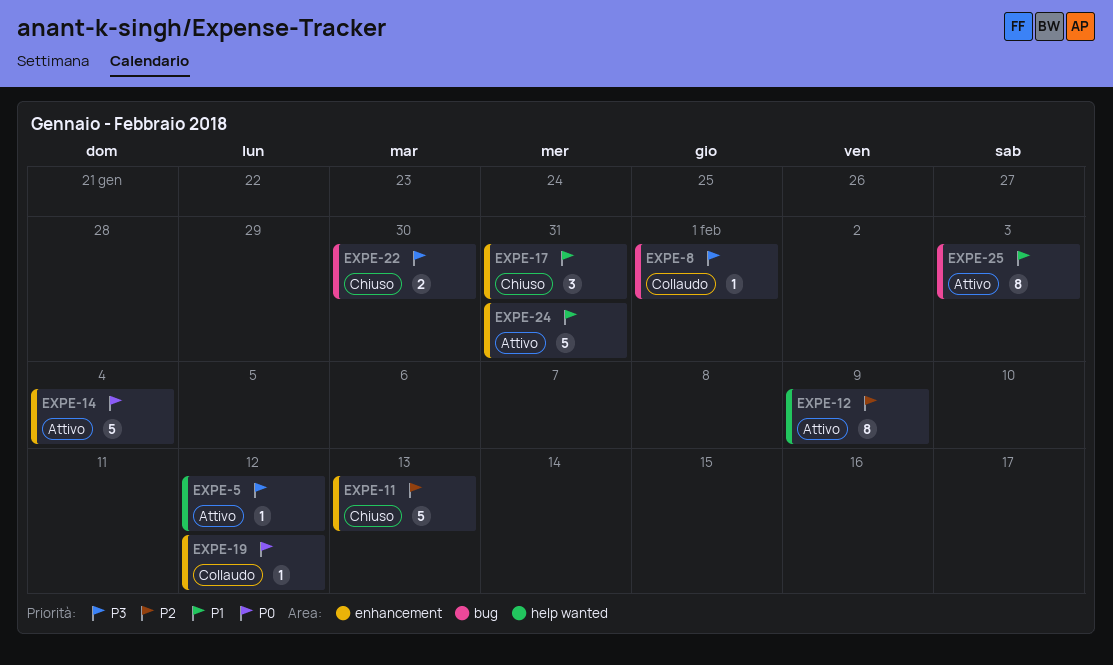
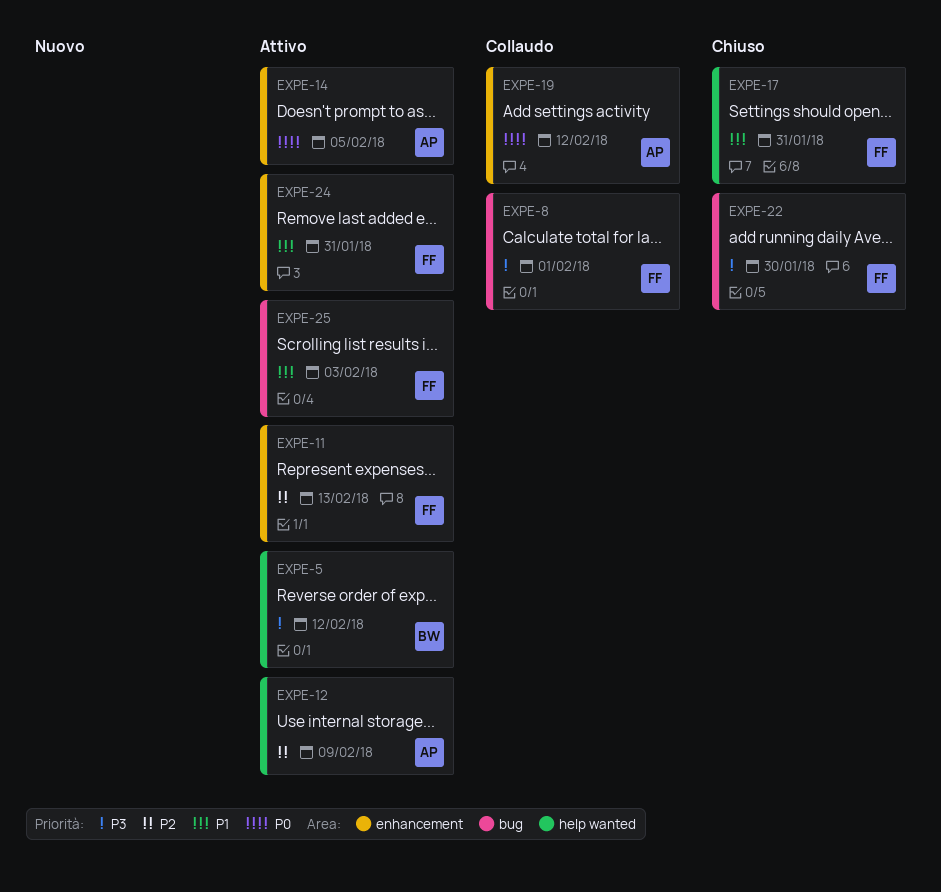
EXPE-11, status: Chiuso -> Attivo
EXPE-14, due: Feb 4 -> Feb 5
EXPE-17, label: enhancement -> help wanted

